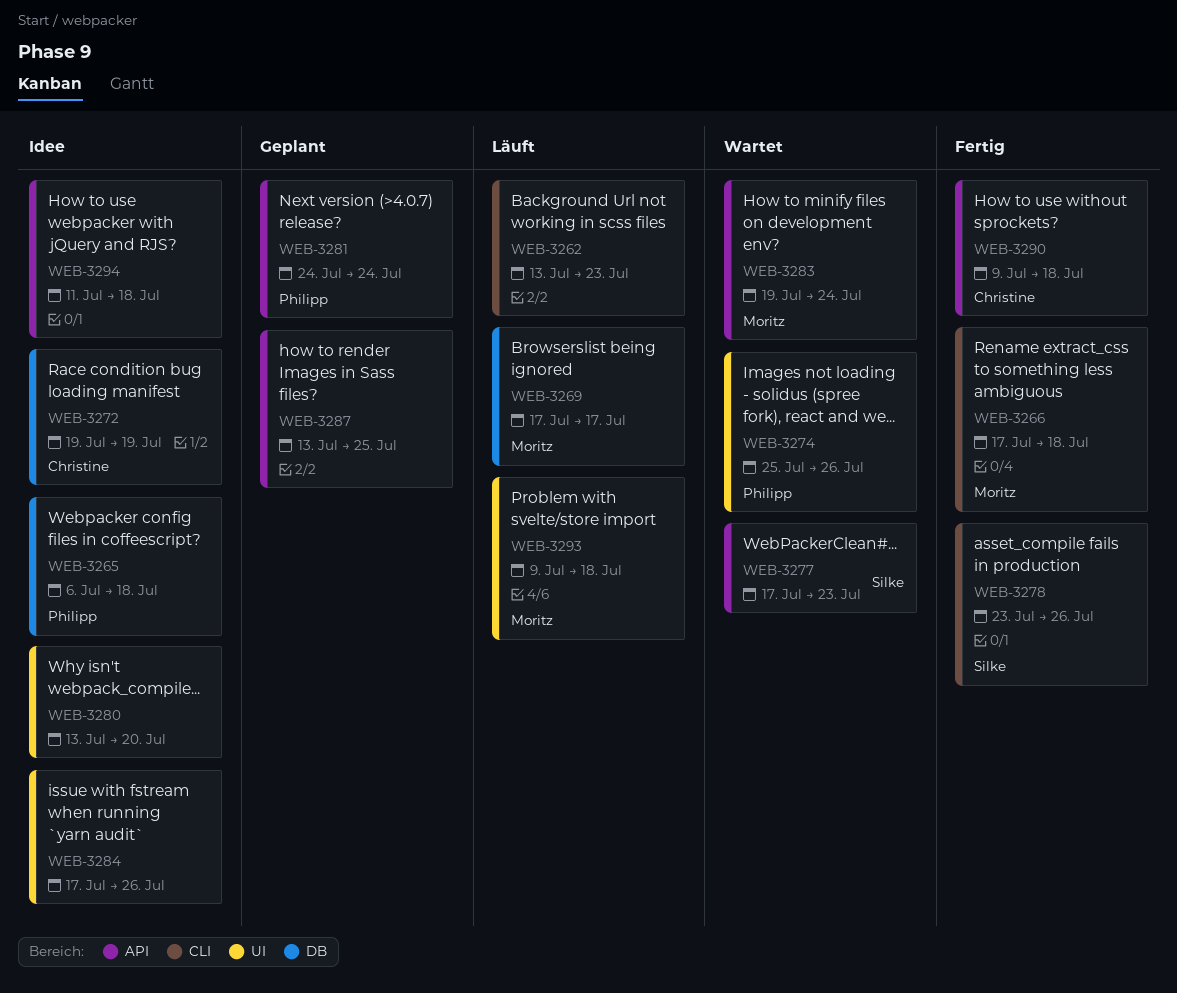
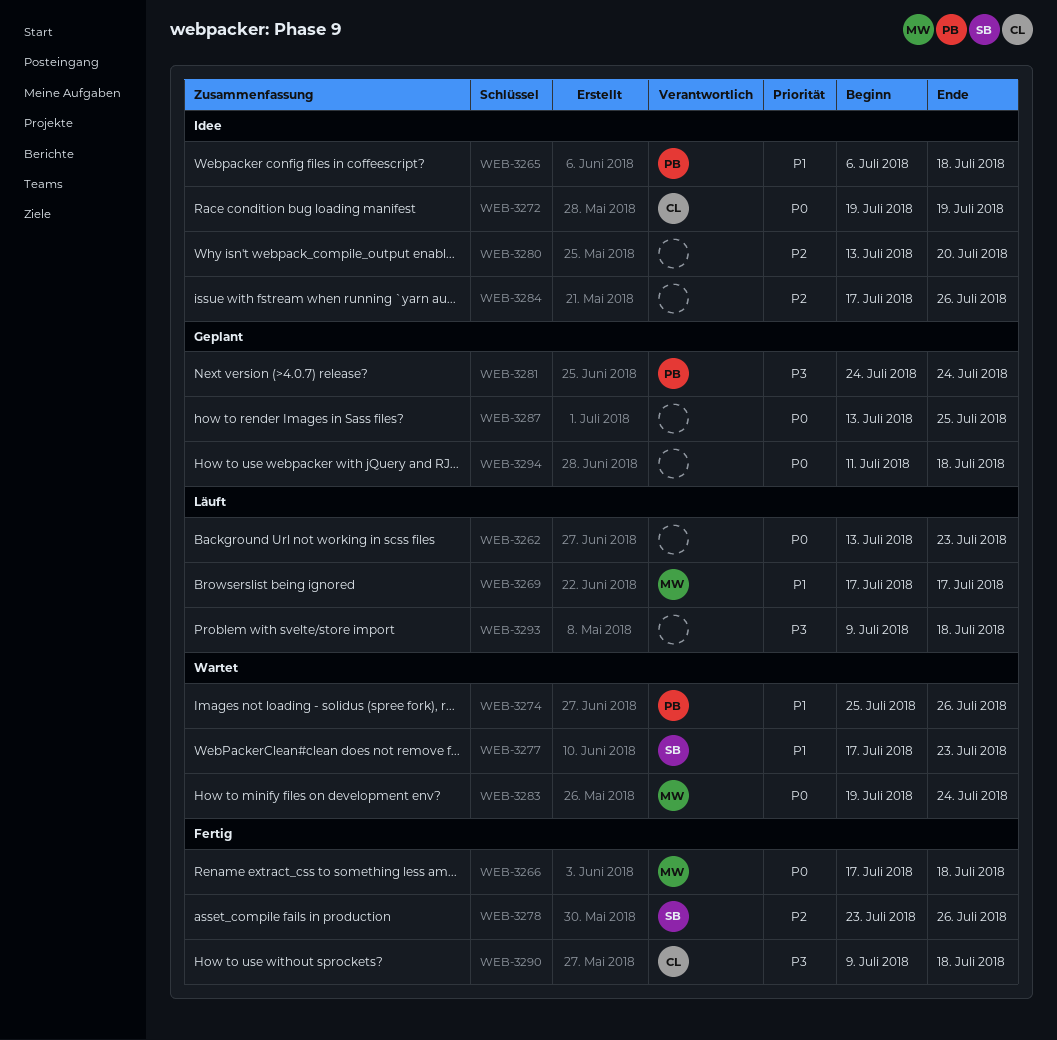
WEB-3293, owner: Moritz -> none
WEB-3294, status: Idee -> Geplant

